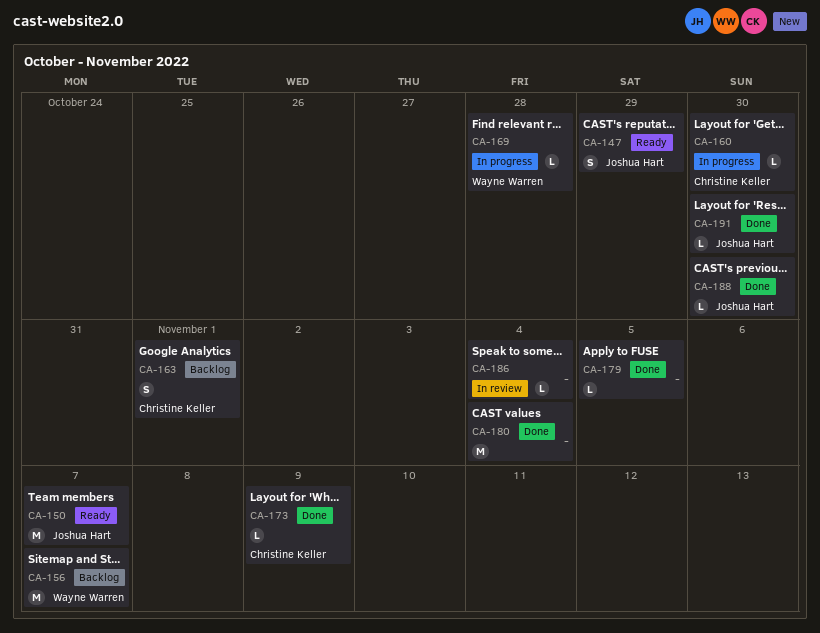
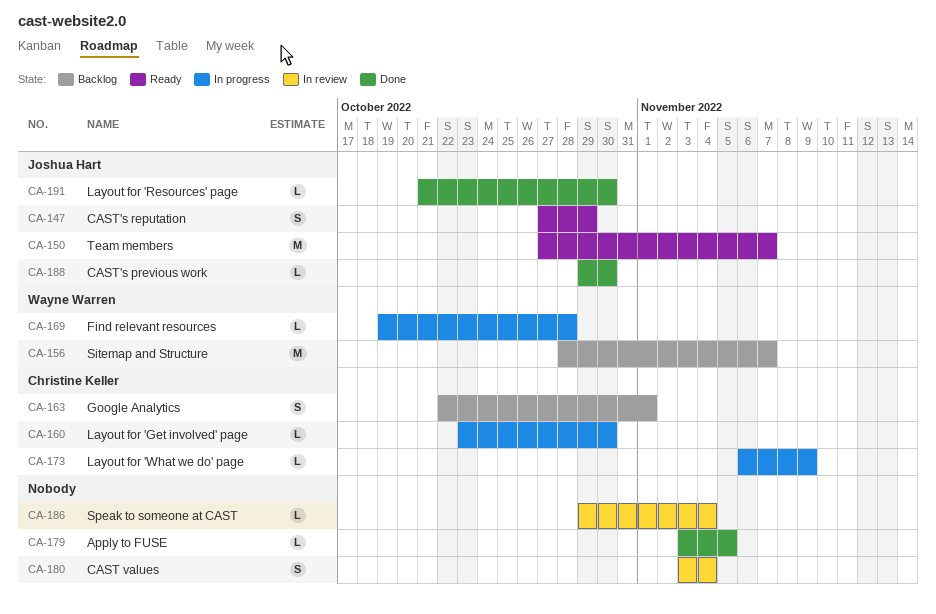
CA-173, status: Done -> In progress
CA-180, status: Done -> In review
CA-180, estimate: M -> S

